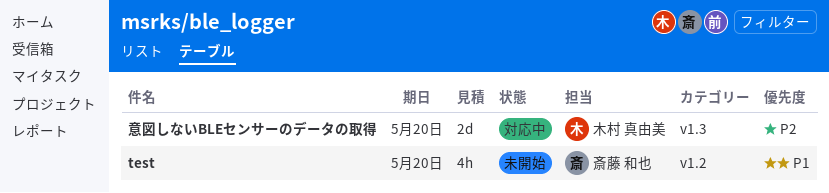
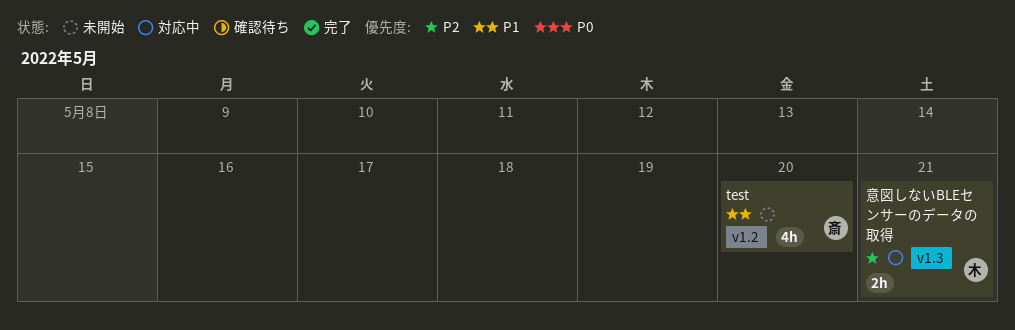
意図しないBLEセンサーのデータの取得, estimate: 2d -> 2h
意図しないBLEセンサーのデータの取得, due: May 20 -> May 21

